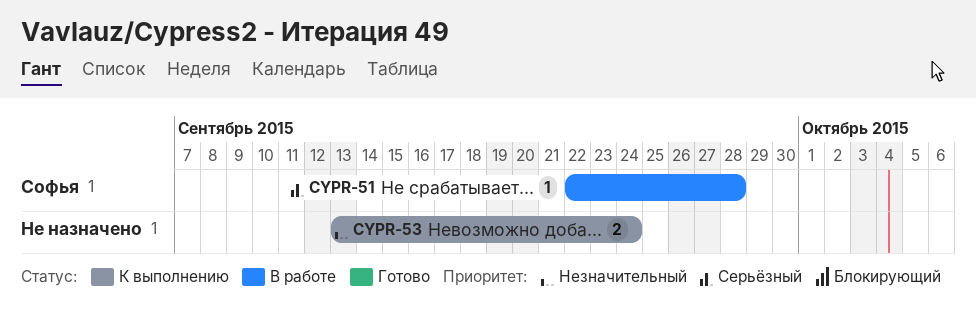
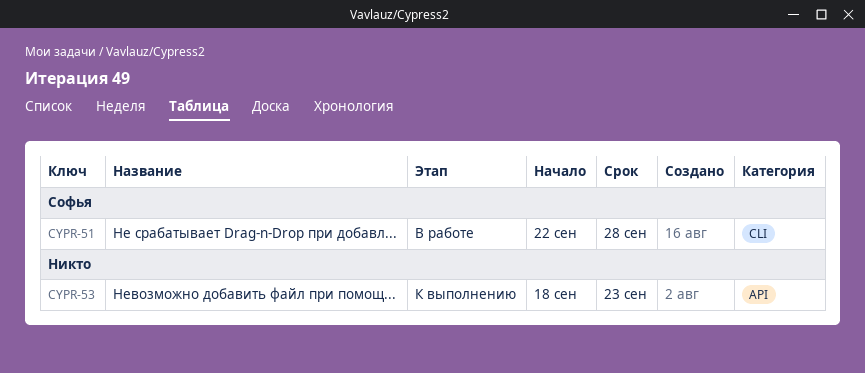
CYPR-53, start: Sep 13 -> Sep 18
CYPR-53, due: Sep 24 -> Sep 23

